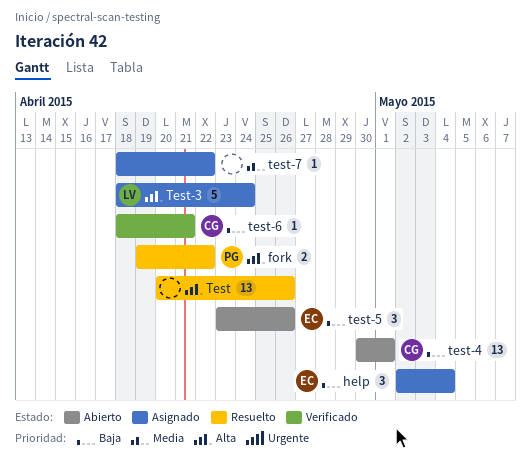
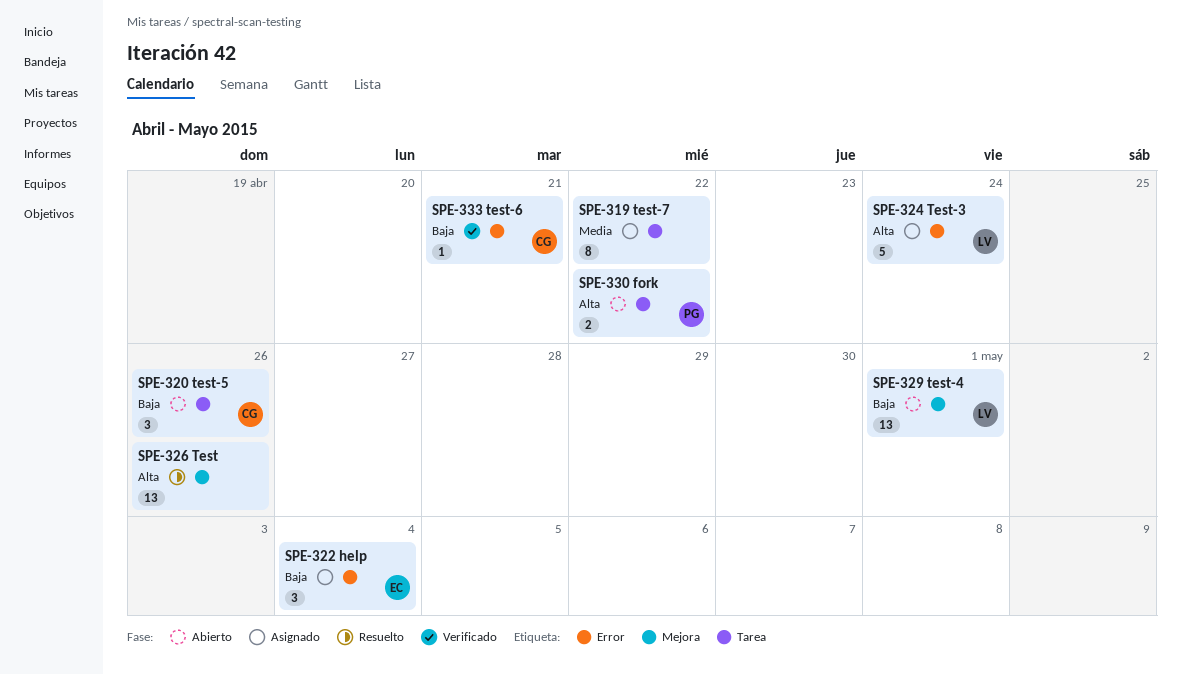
fork, status: Resuelto -> Abierto
test-4, owner: CG -> LV
test-5, owner: EC -> CG
test-7, estimate: 1 -> 8

